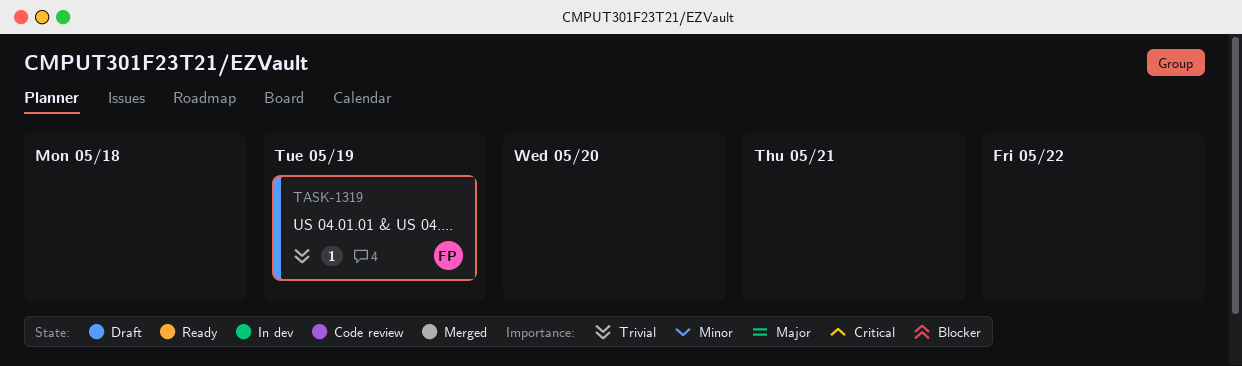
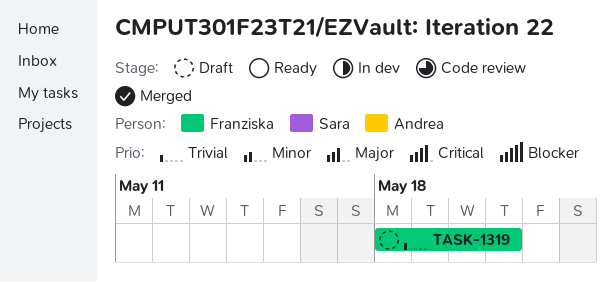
TASK-1319, due: May 19 -> May 21

